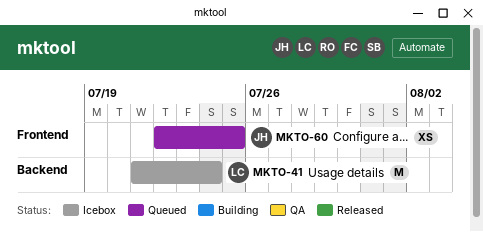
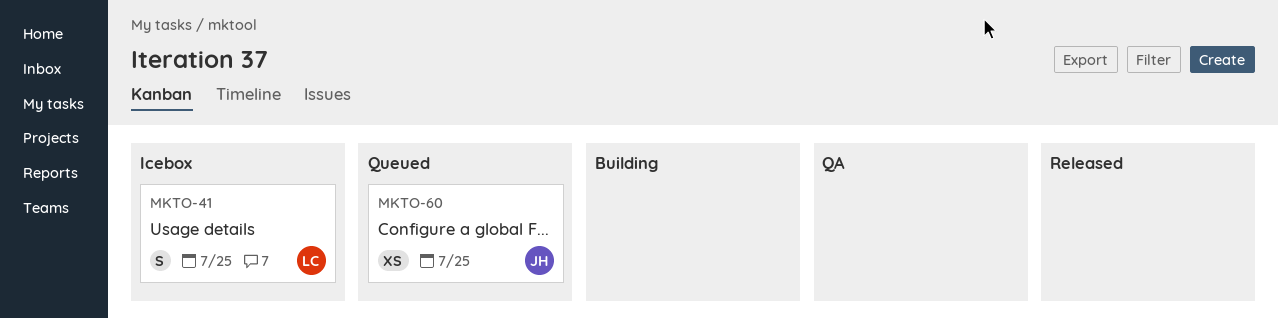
MKTO-41, estimate: M -> S
MKTO-41, due: Jul 24 -> Jul 25

